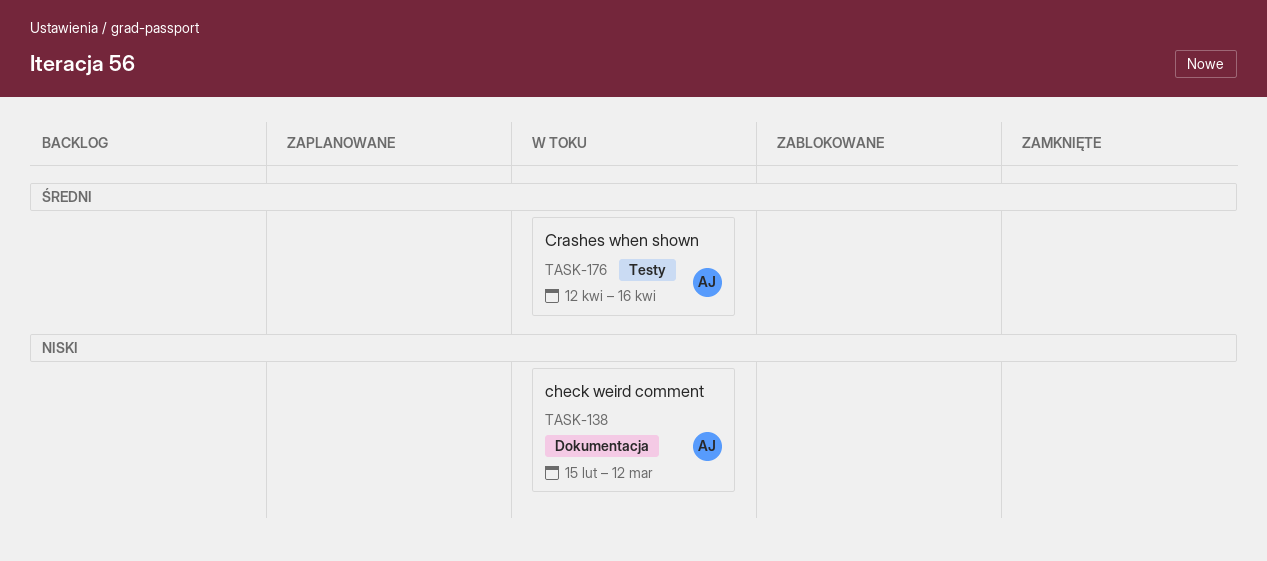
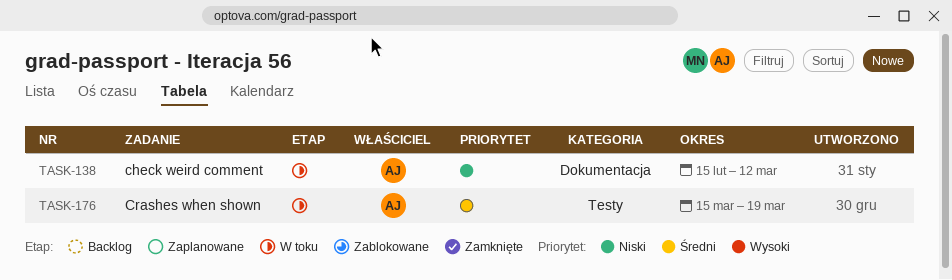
TASK-176, start: Apr 12 -> Mar 15
TASK-176, due: Apr 16 -> Mar 19

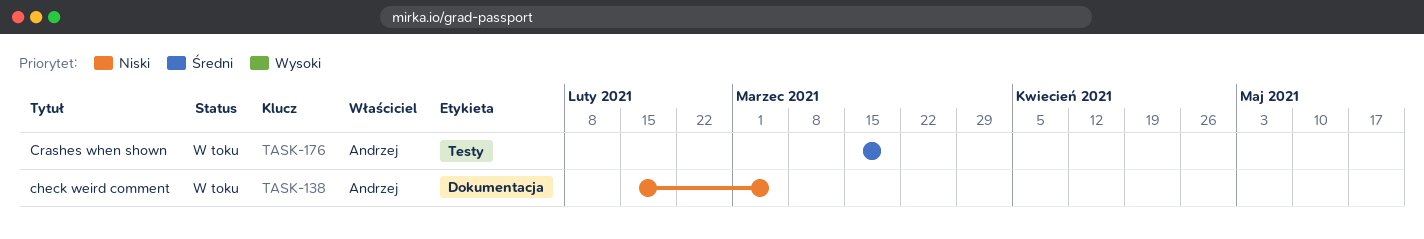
TASK-138, due: Mar 12 -> Mar 5

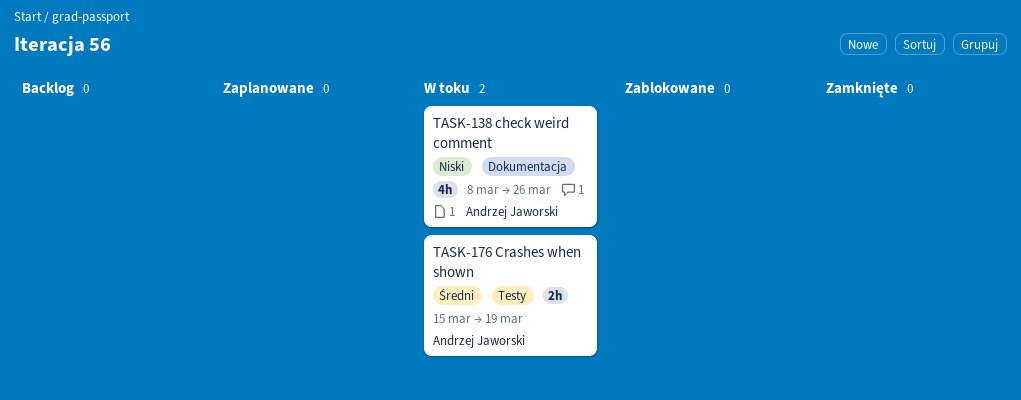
TASK-138, start: Feb 15 -> Mar 8
TASK-138, due: Mar 5 -> Mar 26

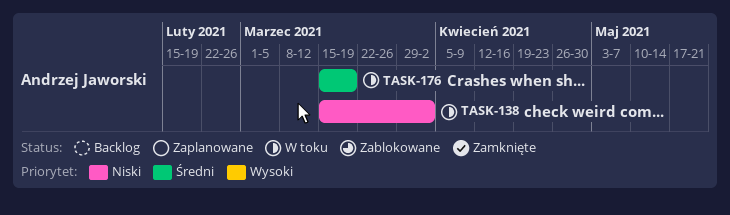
TASK-138, start: Mar 8 -> Mar 15
TASK-138, due: Mar 26 -> Apr 2

